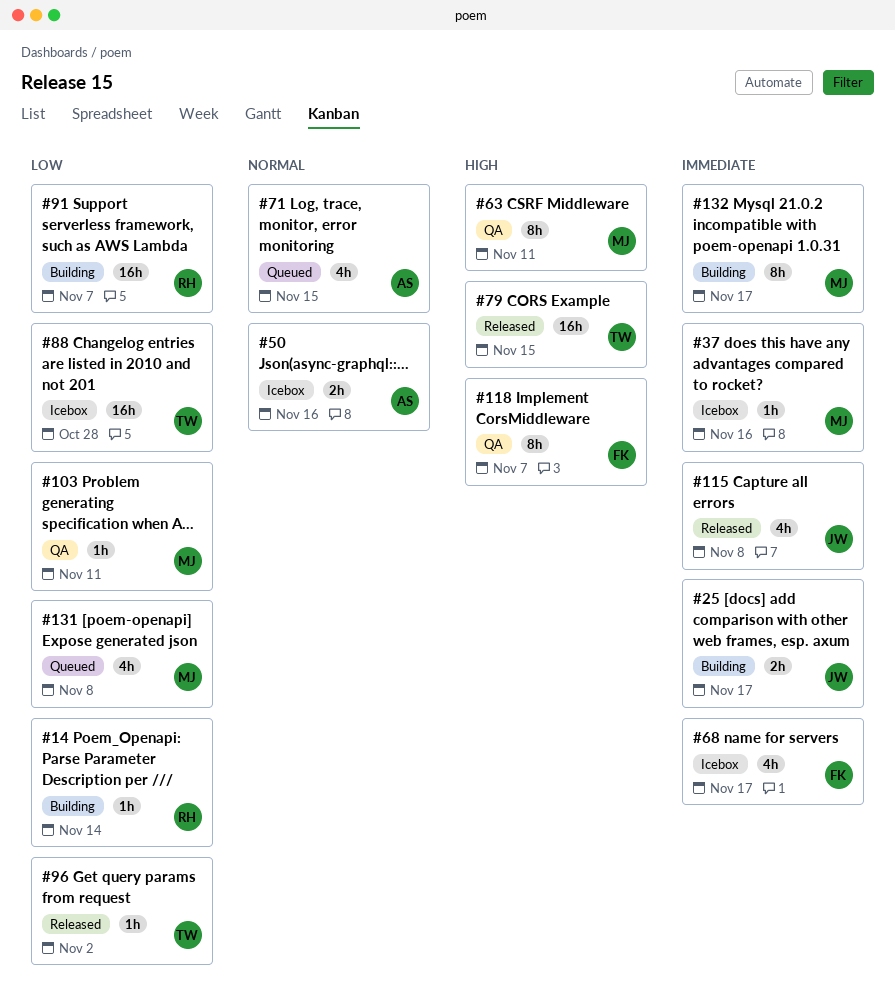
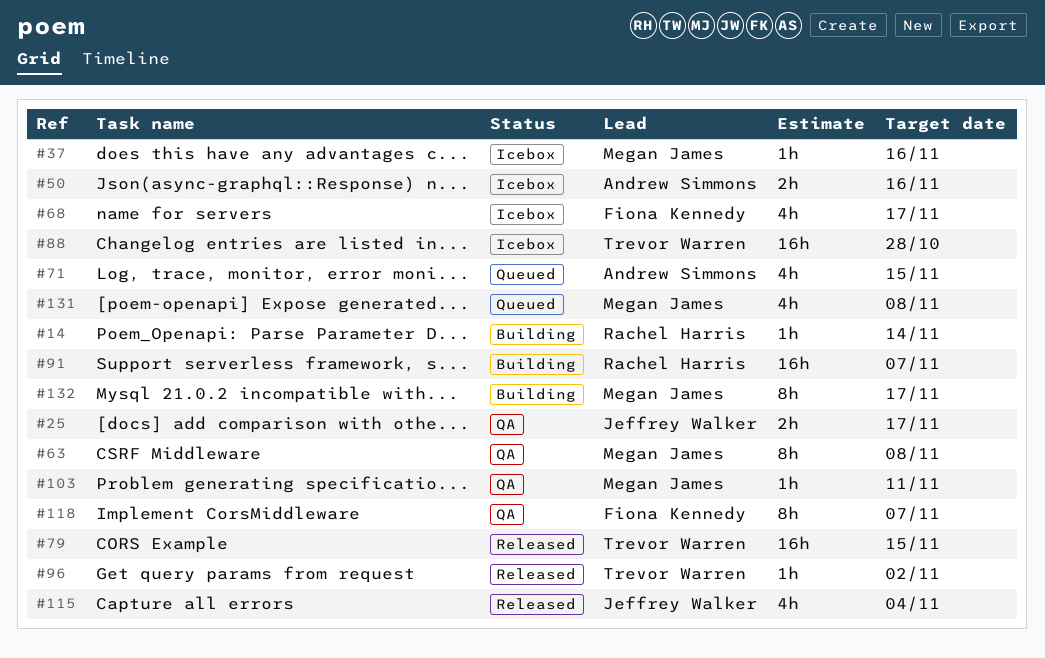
#25, status: Building -> QA
#63, due: Nov 11 -> Nov 8
#115, due: Nov 8 -> Nov 4

